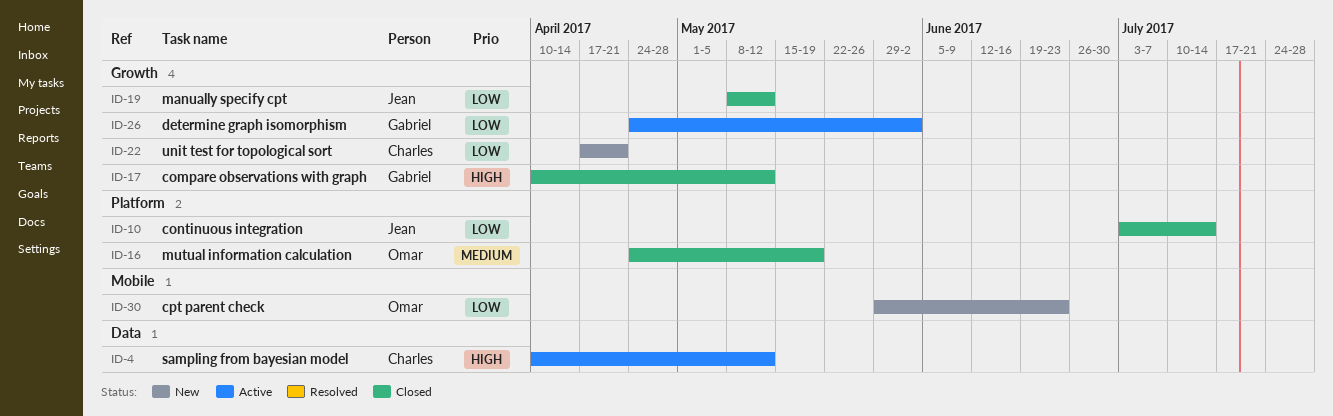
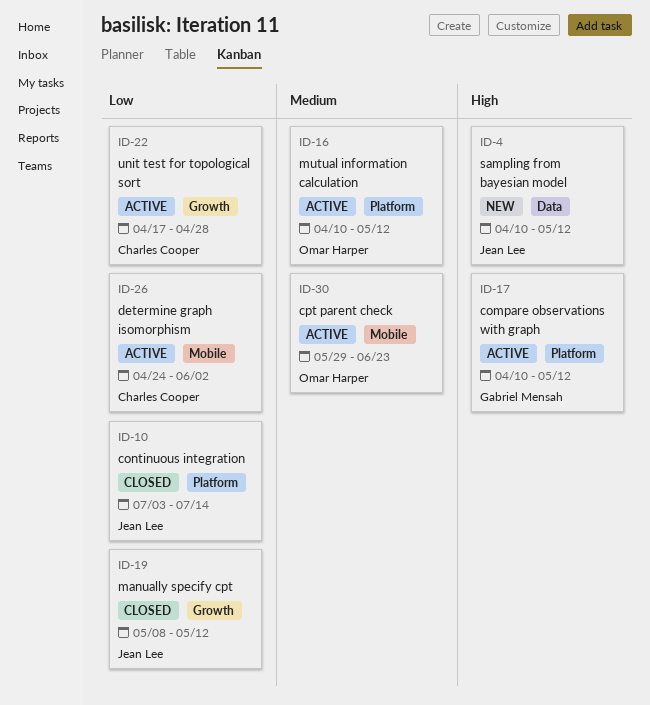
ID-4, status: Active -> New
ID-4, owner: Charles Cooper -> Jean Lee
ID-16, status: Closed -> Active
ID-16, start: Apr 24 -> Apr 10
ID-16, due: May 19 -> May 12
ID-17, status: Closed -> Active
ID-17, label: Growth -> Platform
ID-22, status: New -> Active
ID-22, due: Apr 21 -> Apr 28
ID-26, owner: Gabriel Mensah -> Charles Cooper
ID-26, label: Growth -> Mobile
ID-30, status: New -> Active
ID-30, priority: Low -> Medium

